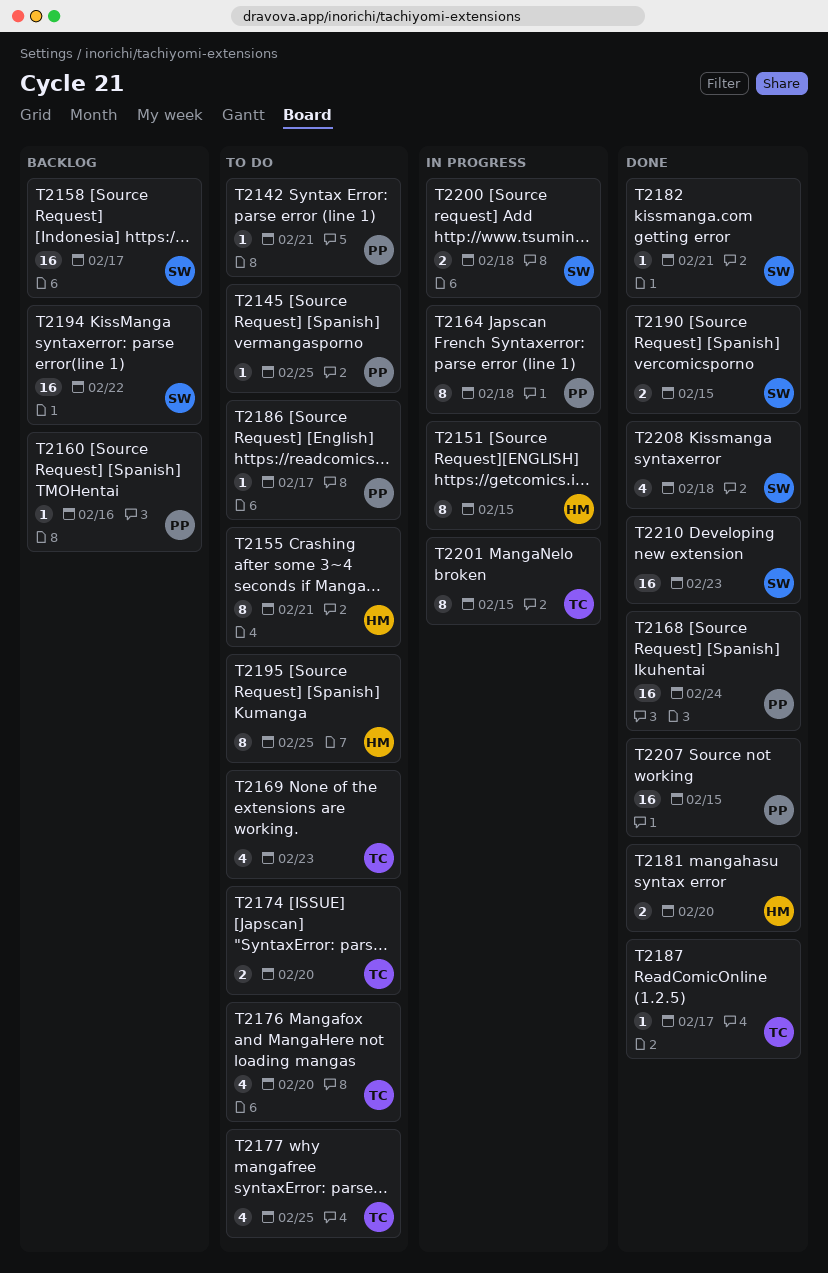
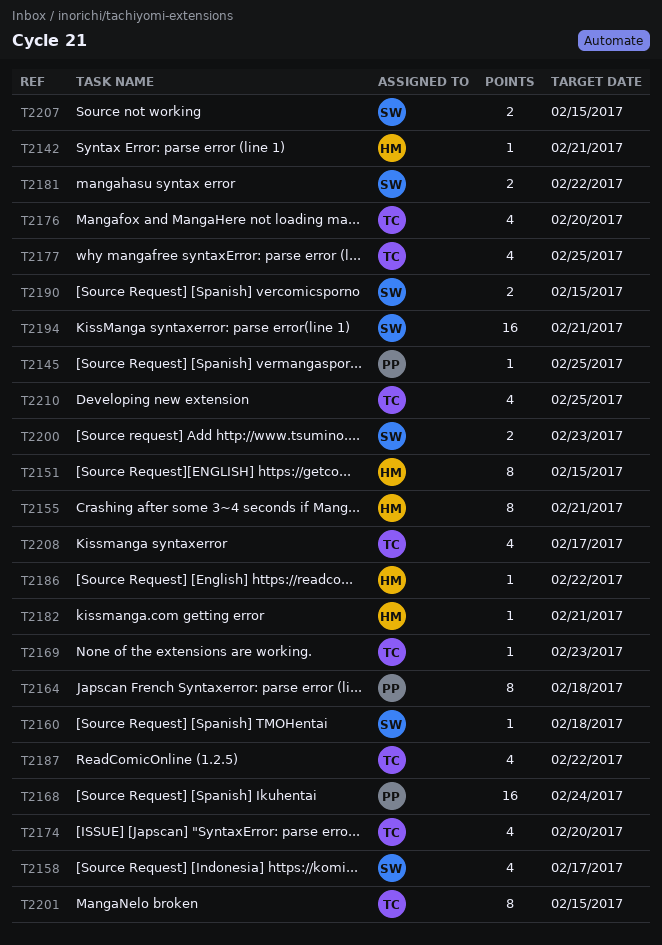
T2142, owner: PP -> HM
T2158, estimate: 16 -> 4
T2160, owner: PP -> SW
T2160, due: Feb 16 -> Feb 18
T2169, estimate: 4 -> 1
T2174, estimate: 2 -> 4
T2181, owner: HM -> SW
T2181, due: Feb 20 -> Feb 22
T2182, owner: SW -> HM
T2186, owner: PP -> HM
T2186, due: Feb 17 -> Feb 22
T2187, estimate: 1 -> 4
T2187, due: Feb 17 -> Feb 22
T2194, due: Feb 22 -> Feb 21
T2195: present -> none
T2200, due: Feb 18 -> Feb 23
T2207, owner: PP -> SW
T2207, estimate: 16 -> 2
T2208, owner: SW -> TC
T2208, due: Feb 18 -> Feb 17
T2210, owner: SW -> TC
T2210, estimate: 16 -> 4
T2210, due: Feb 23 -> Feb 25

